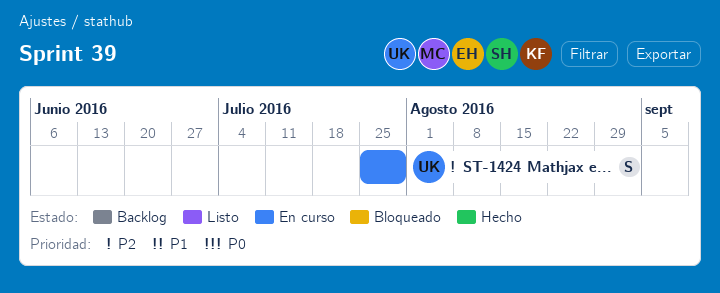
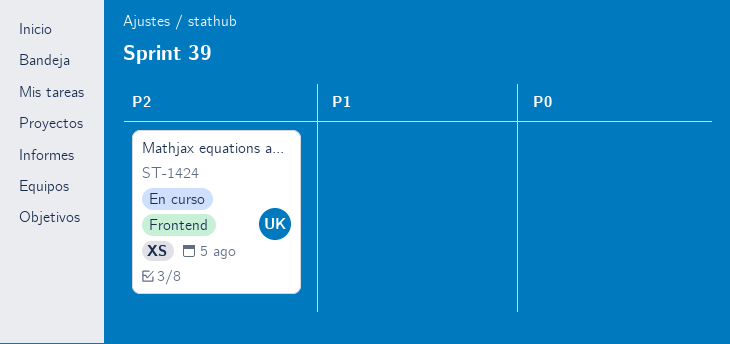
ST-1424, estimate: S -> XS
ST-1424, due: Jul 29 -> Aug 5

